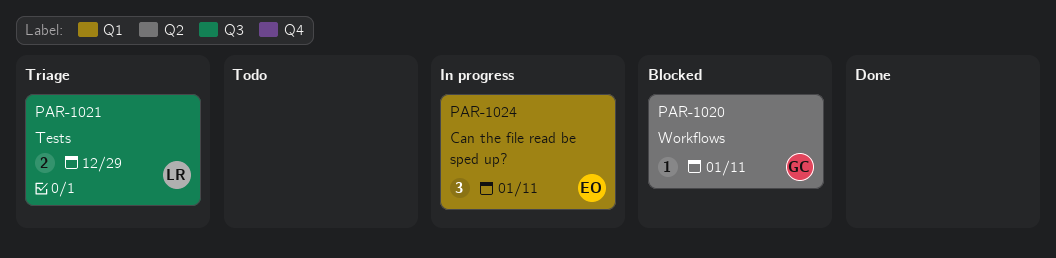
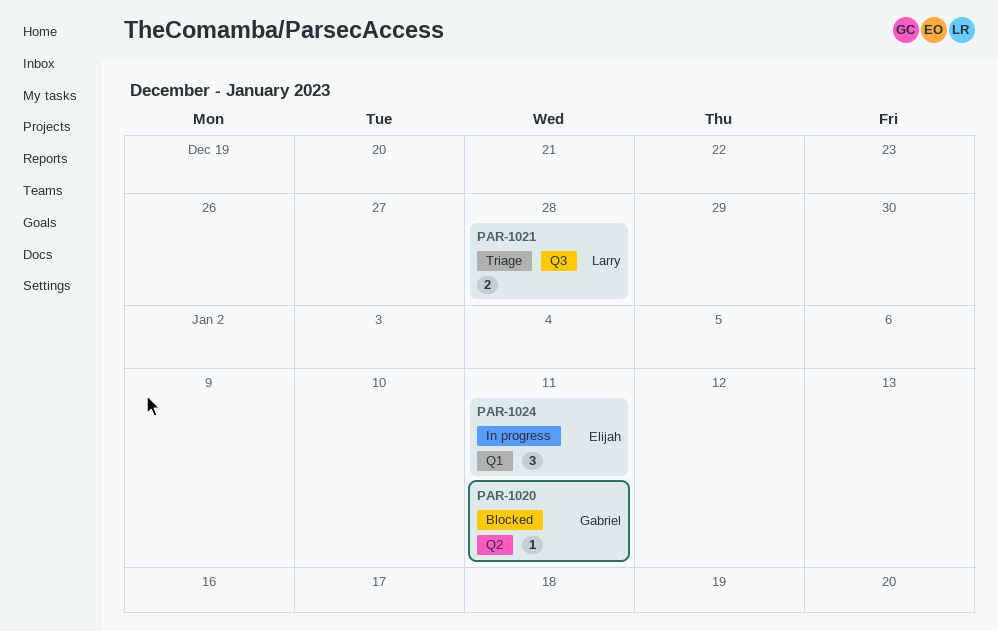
PAR-1021, due: Dec 29 -> Dec 28

